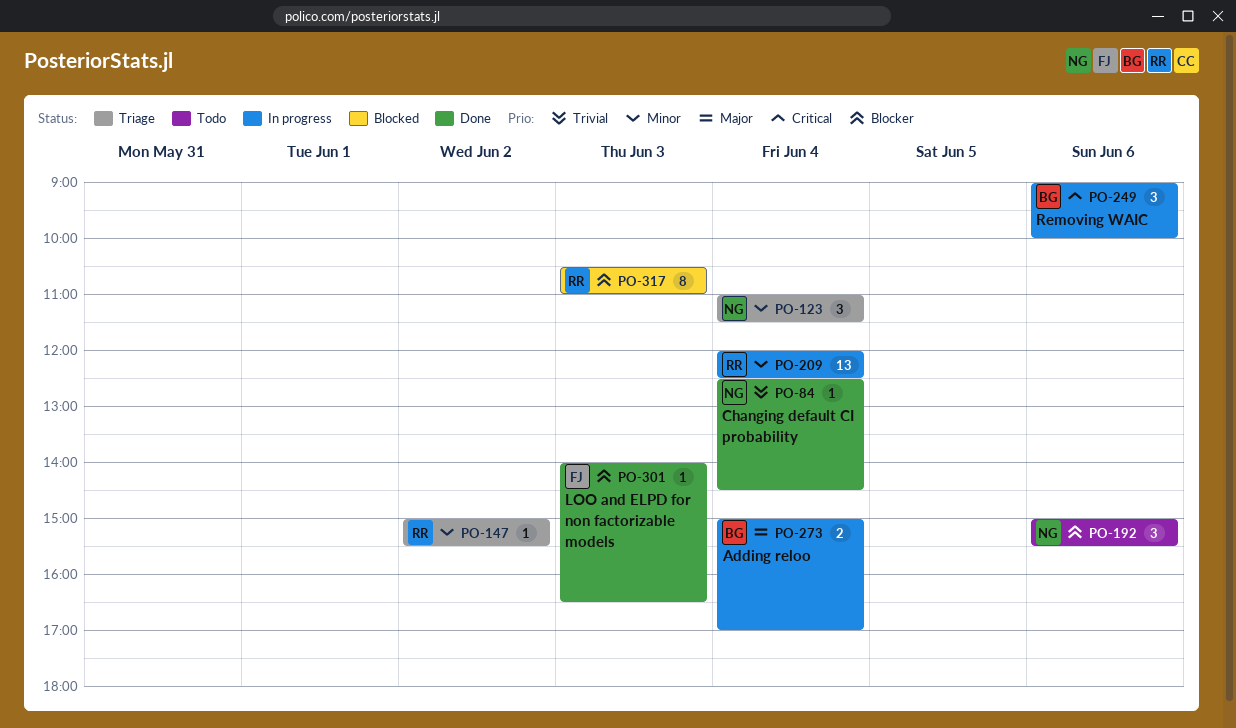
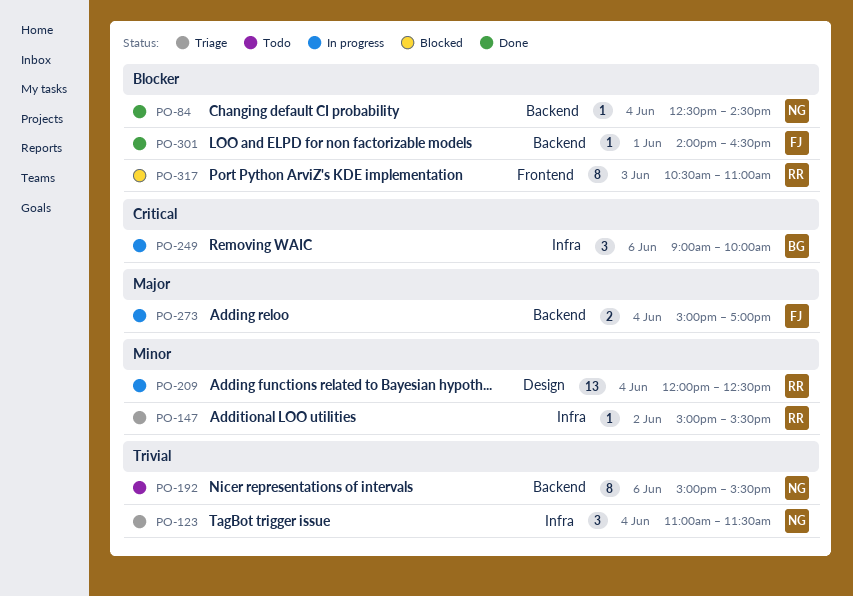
PO-84, priority: Trivial -> Blocker
PO-123, priority: Minor -> Trivial
PO-192, priority: Blocker -> Trivial
PO-192, estimate: 3 -> 8
PO-273, owner: BG -> FJ
PO-301, day: Jun 3 -> Jun 1

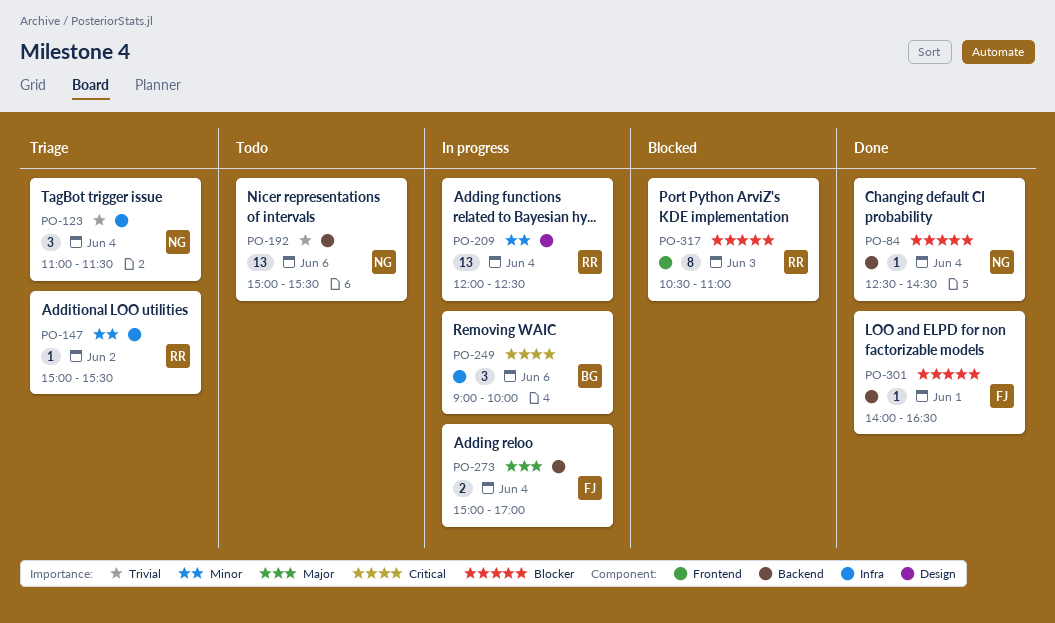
PO-192, estimate: 8 -> 13

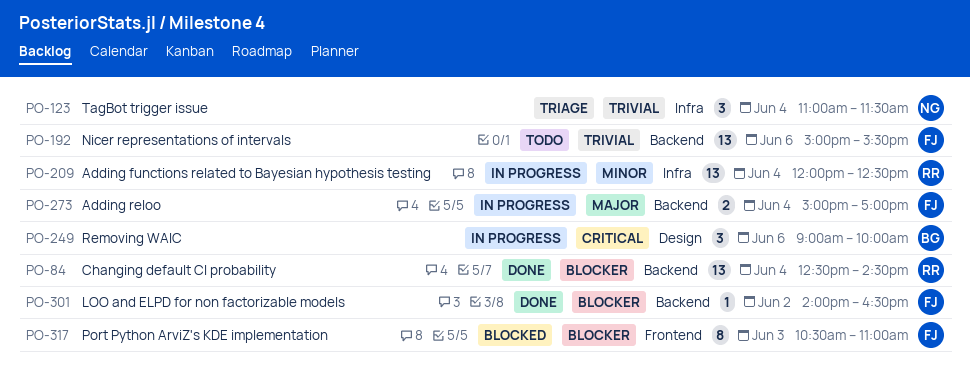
PO-84, owner: NG -> RR
PO-84, estimate: 1 -> 13
PO-147: present -> none
PO-192, owner: NG -> FJ
PO-209, label: Design -> Infra
PO-249, label: Infra -> Design
PO-301, day: Jun 1 -> Jun 2
PO-317, owner: RR -> FJ

